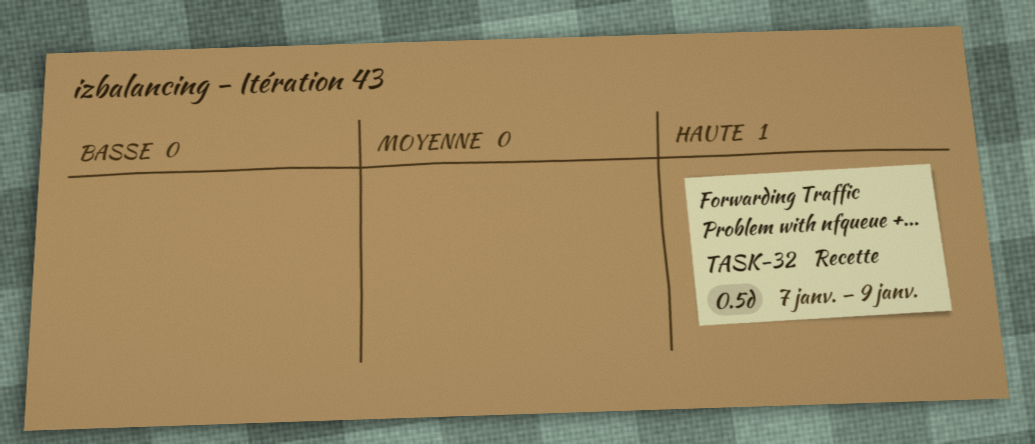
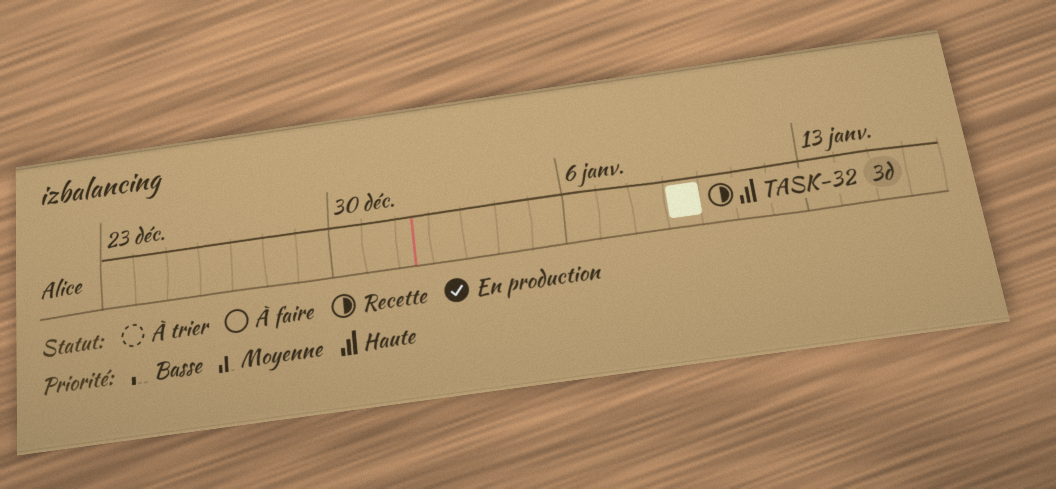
TASK-32, estimate: 0.5d -> 3d
TASK-32, start: Jan 7 -> Jan 9

